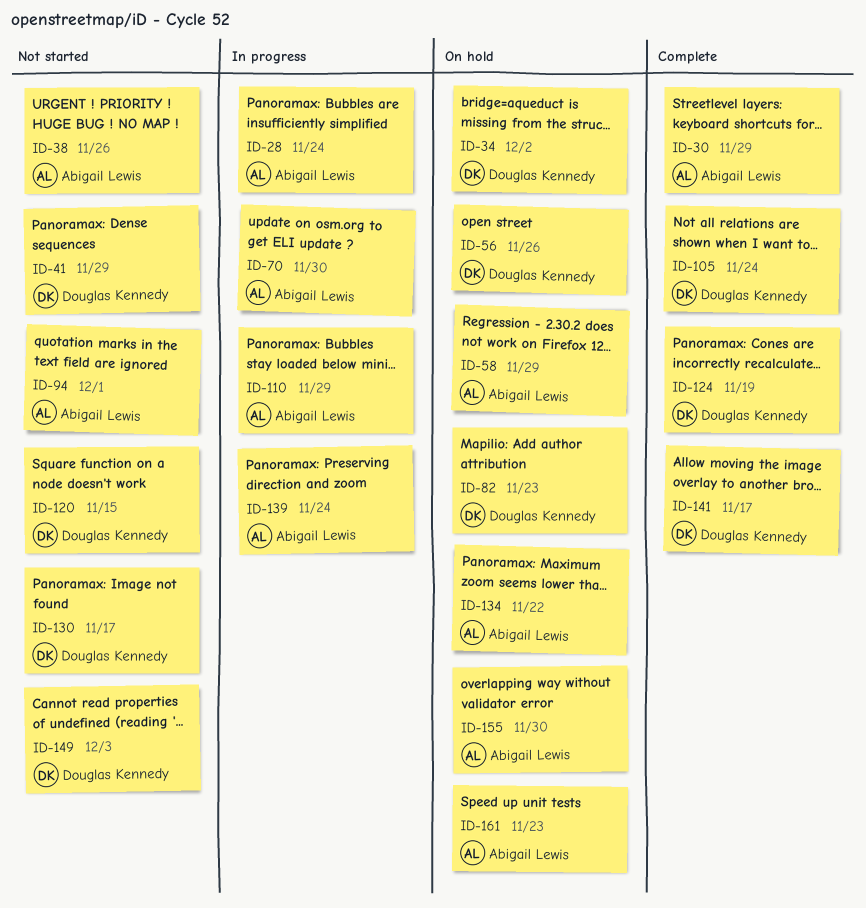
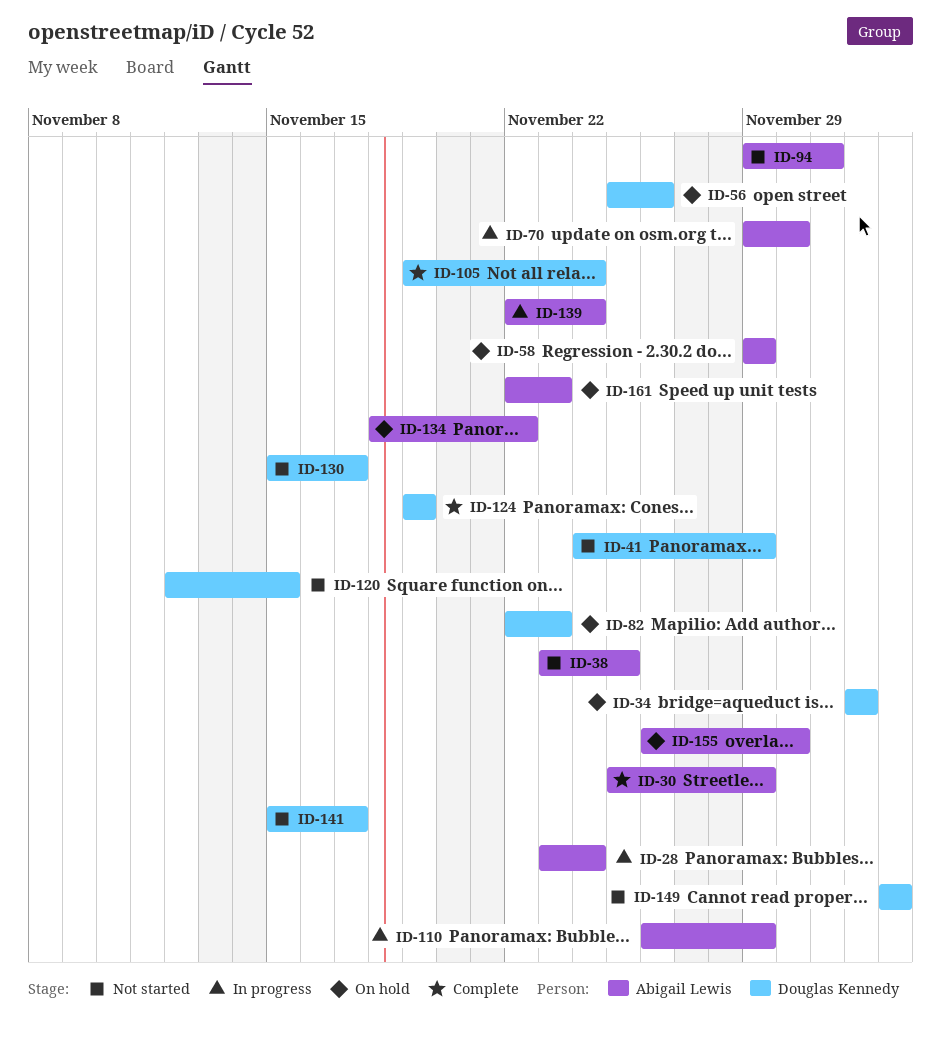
ID-38, due: Nov 26 -> Nov 25
ID-141, status: Complete -> Not started

